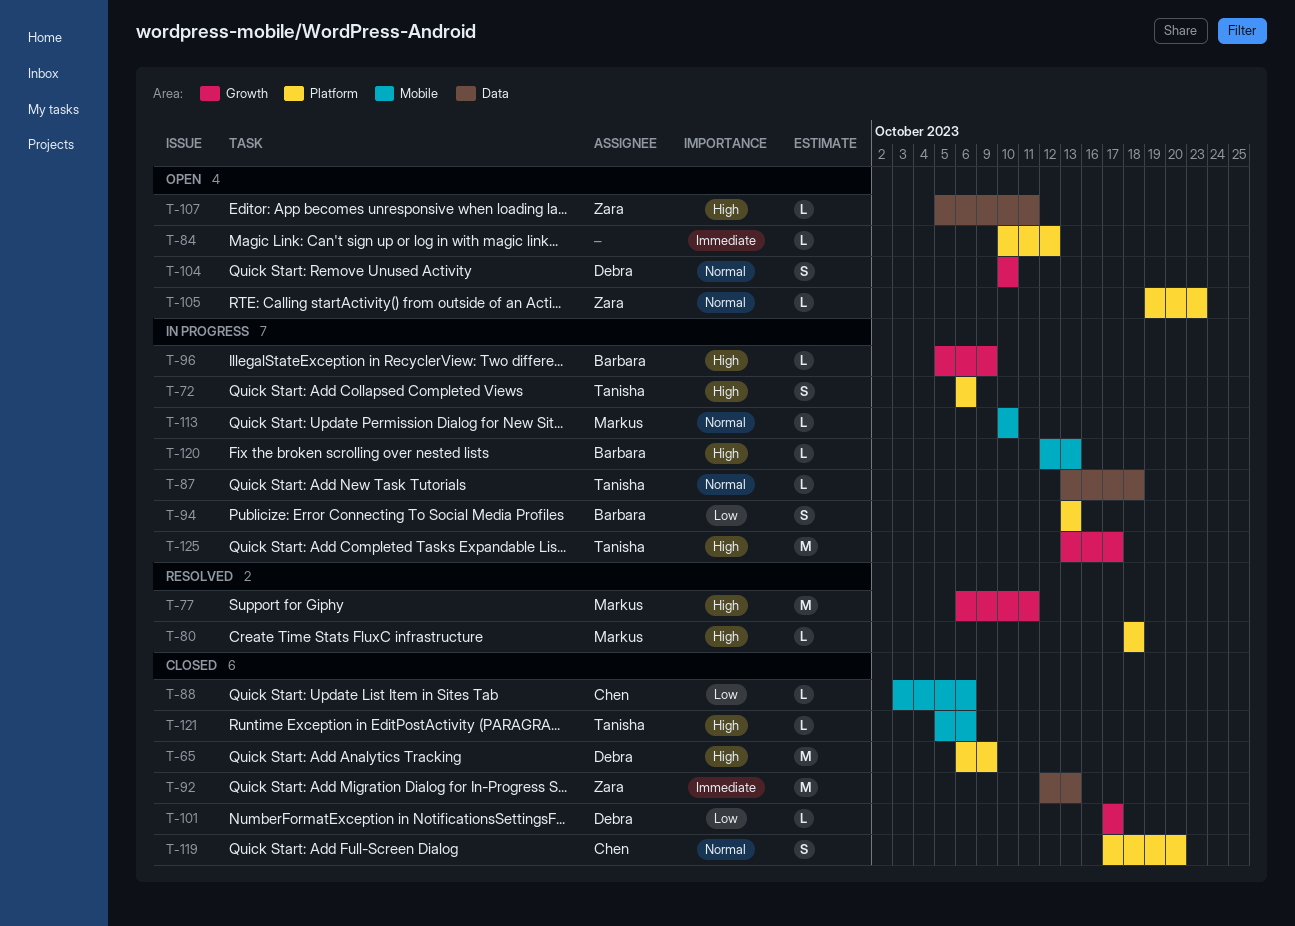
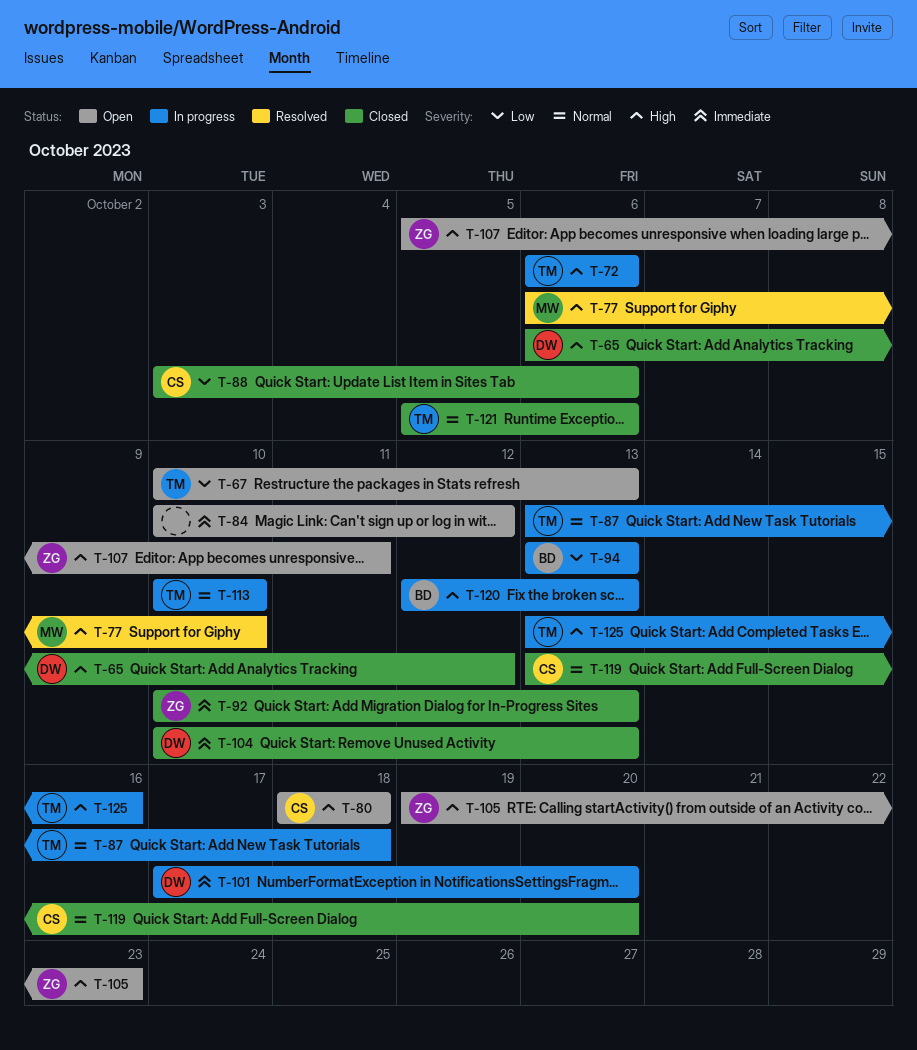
T-65, due: Oct 9 -> Oct 12
T-67: none -> present
T-77, due: Oct 11 -> Oct 10
T-80, status: Resolved -> Open
T-80, owner: Markus -> Chen
T-92, start: Oct 12 -> Oct 10
T-96: present -> none
T-101, status: Closed -> In progress
T-101, priority: Low -> Immediate
T-101, due: Oct 17 -> Oct 20
T-104, status: Open -> Closed
T-104, priority: Normal -> Immediate
T-104, due: Oct 10 -> Oct 13
T-105, priority: Normal -> High
T-113, owner: Markus -> Tanisha
T-119, start: Oct 17 -> Oct 13
T-121, priority: High -> Normal
T-125, due: Oct 17 -> Oct 16

